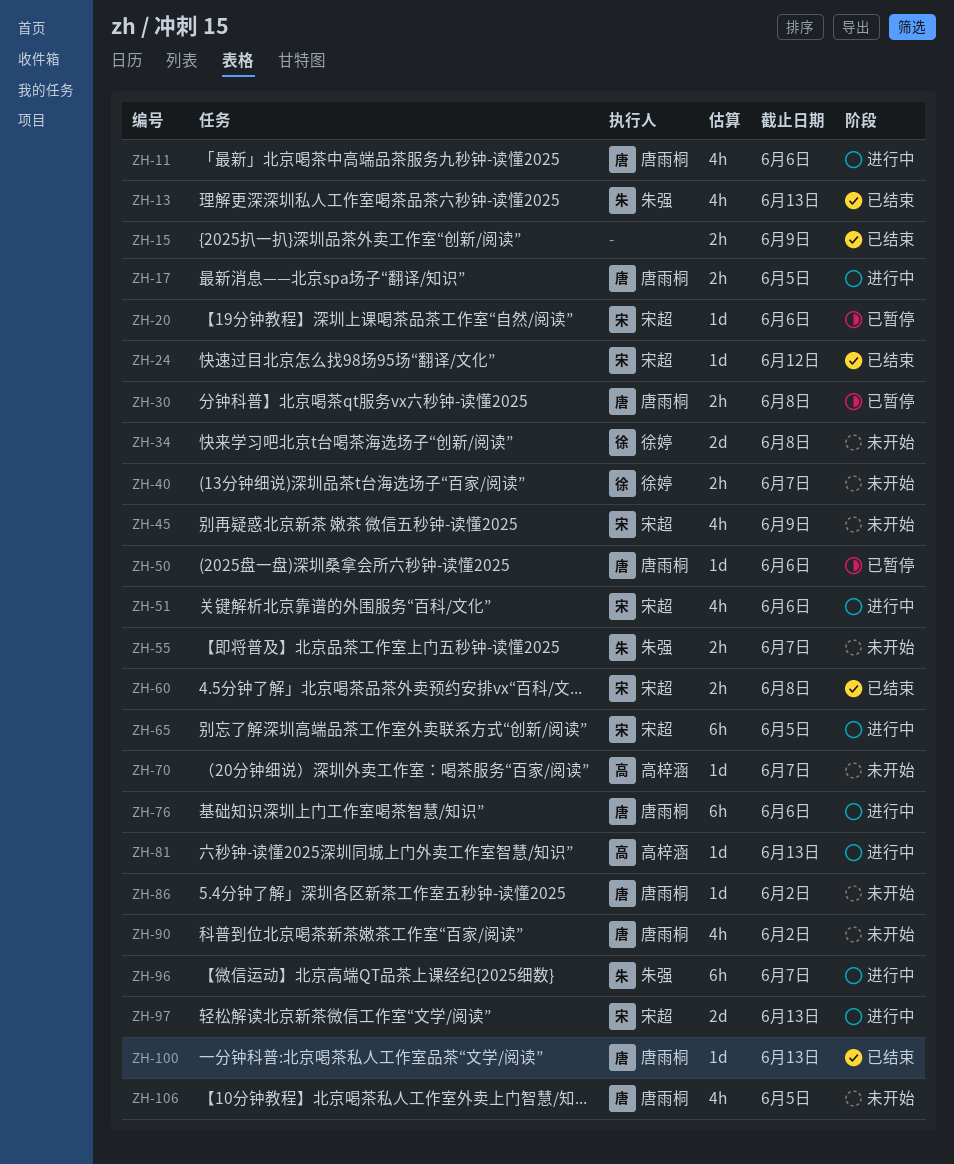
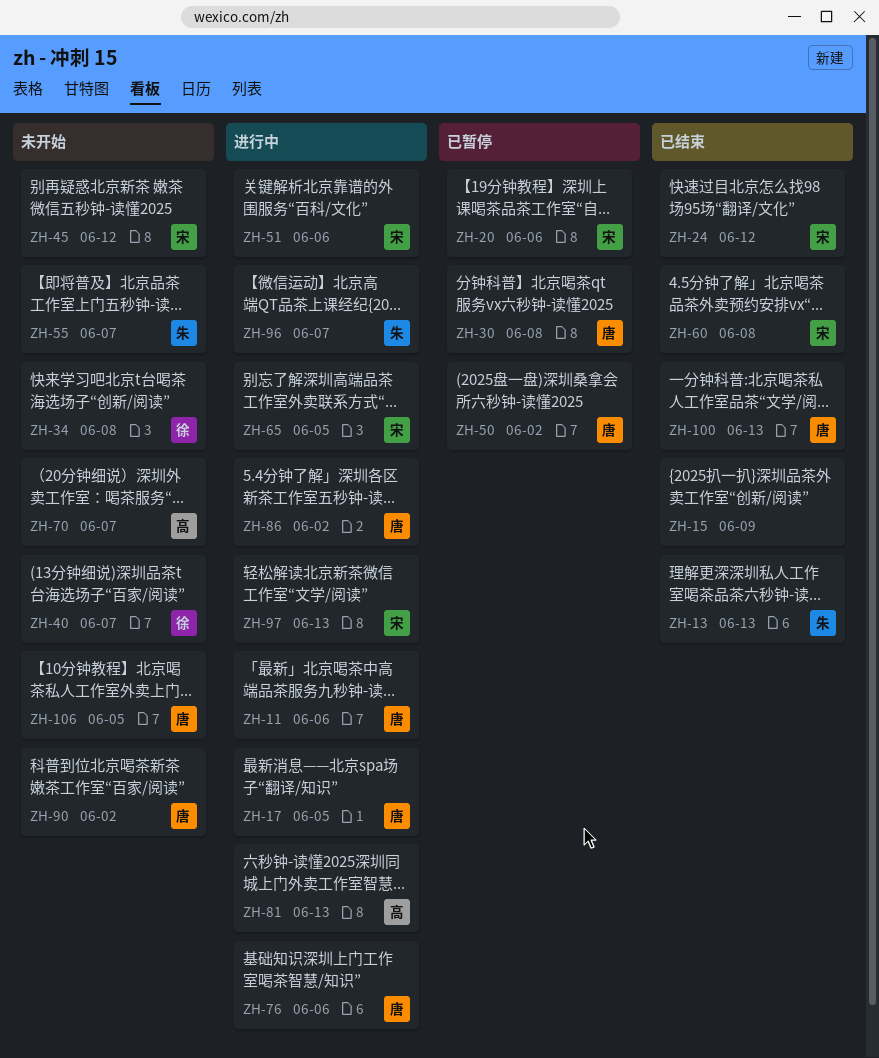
ZH-45, due: Jun 9 -> Jun 12
ZH-50, due: Jun 6 -> Jun 2
ZH-86, status: 未开始 -> 进行中

